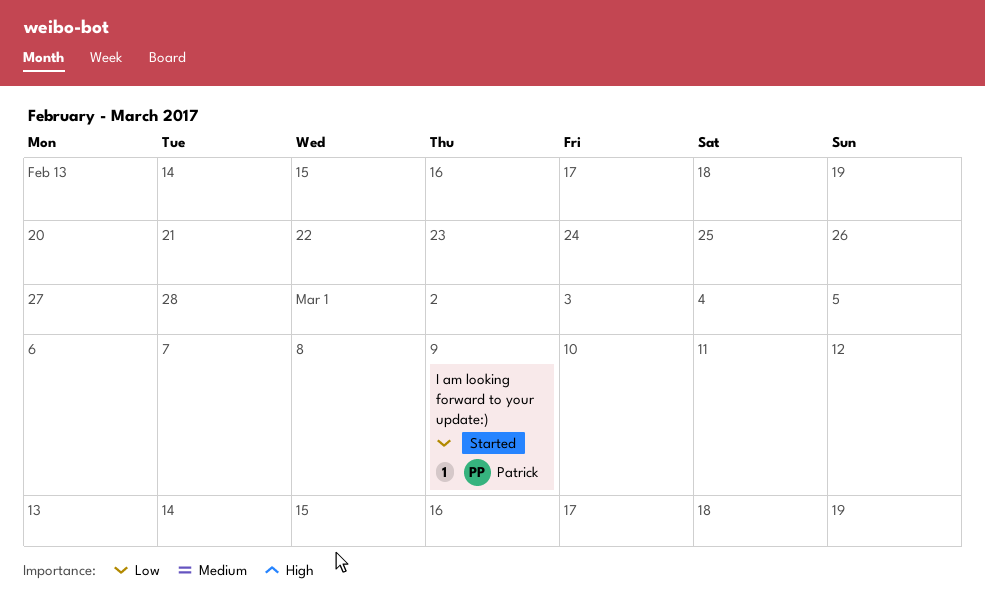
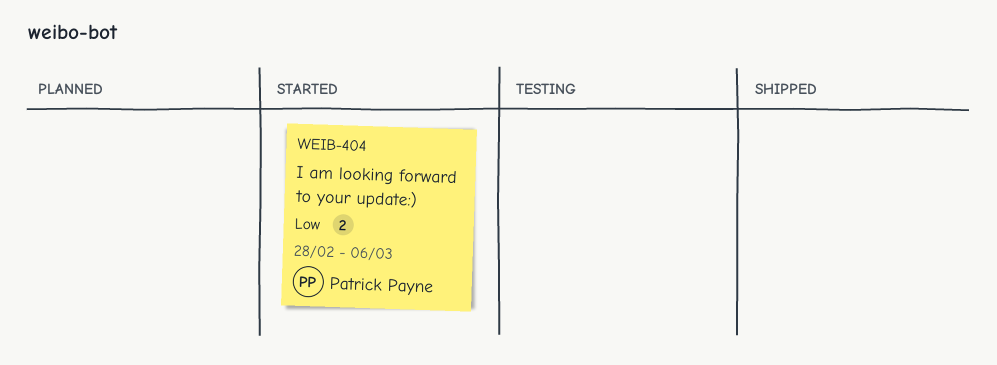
I am looking forward to your update:), estimate: 1 -> 2
I am looking forward to your update:), due: Mar 9 -> Mar 6

